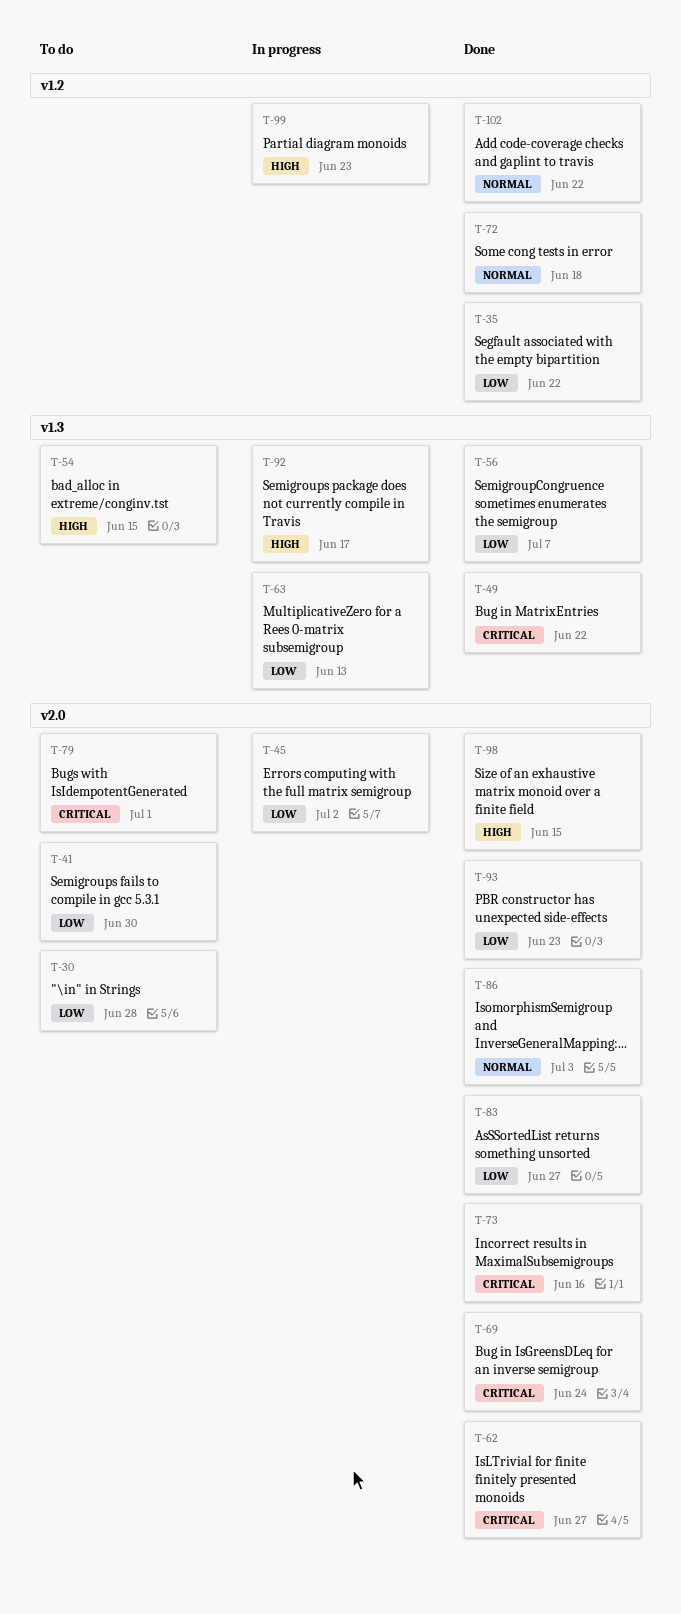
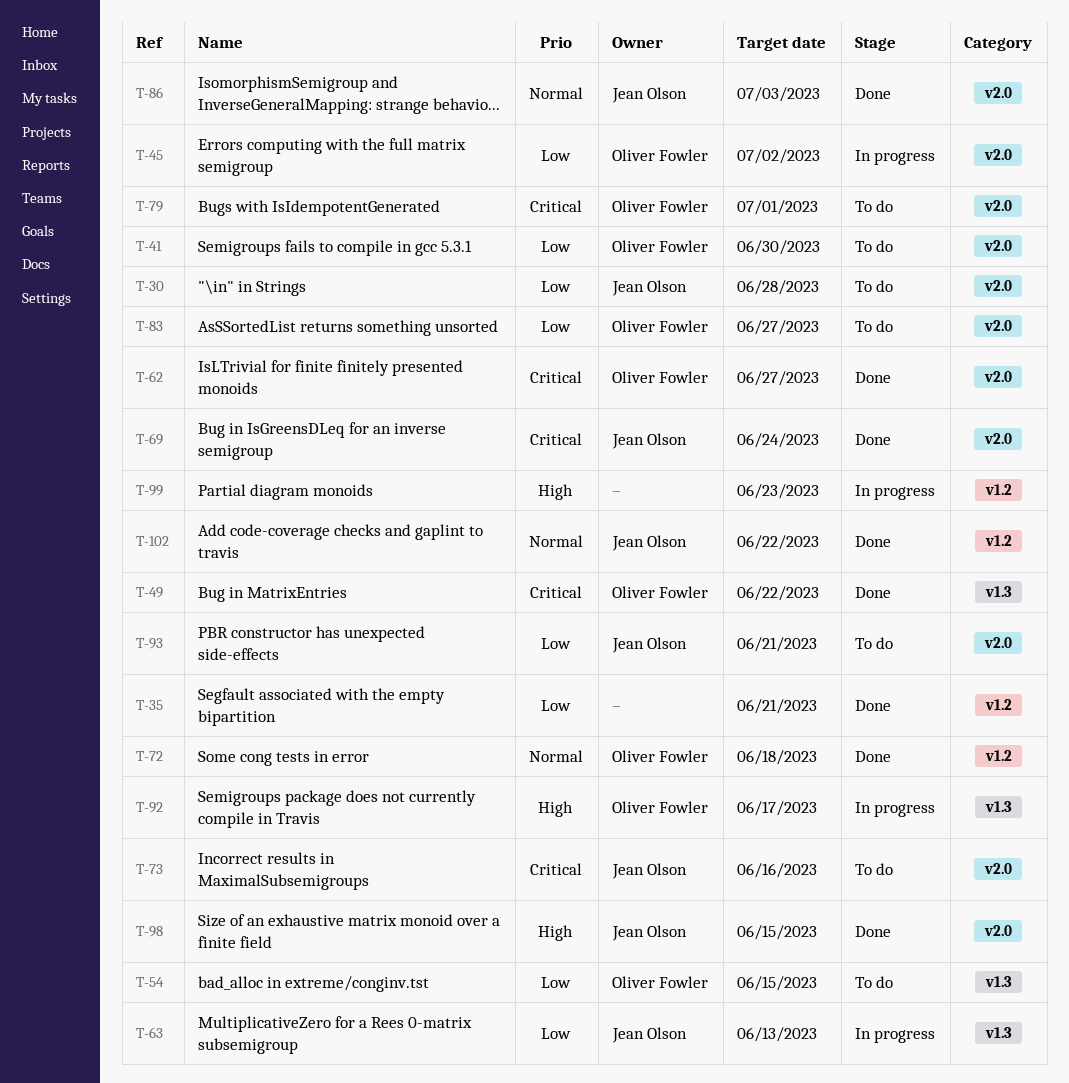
T-35, due: Jun 22 -> Jun 21
T-54, priority: High -> Low
T-56: present -> none
T-73, status: Done -> To do
T-83, status: Done -> To do
T-93, status: Done -> To do
T-93, due: Jun 23 -> Jun 21

